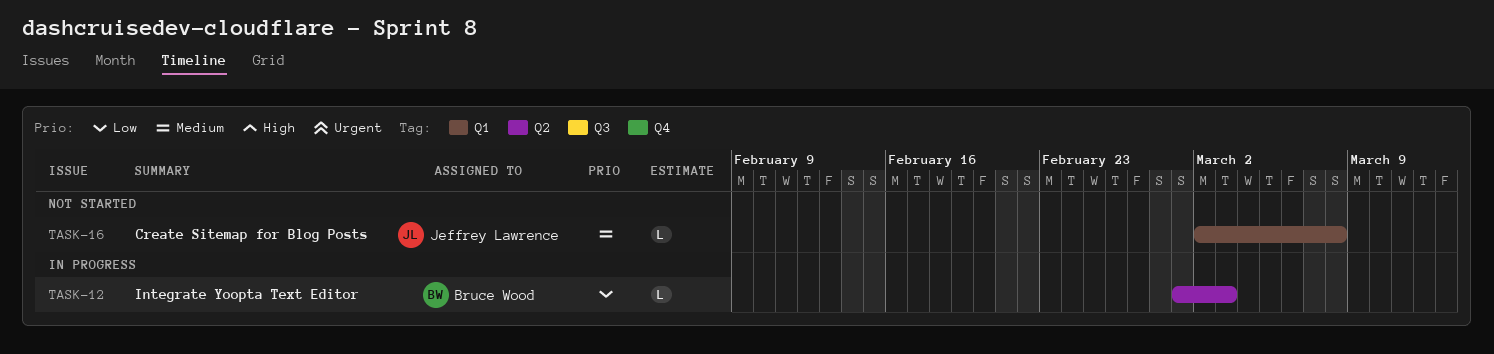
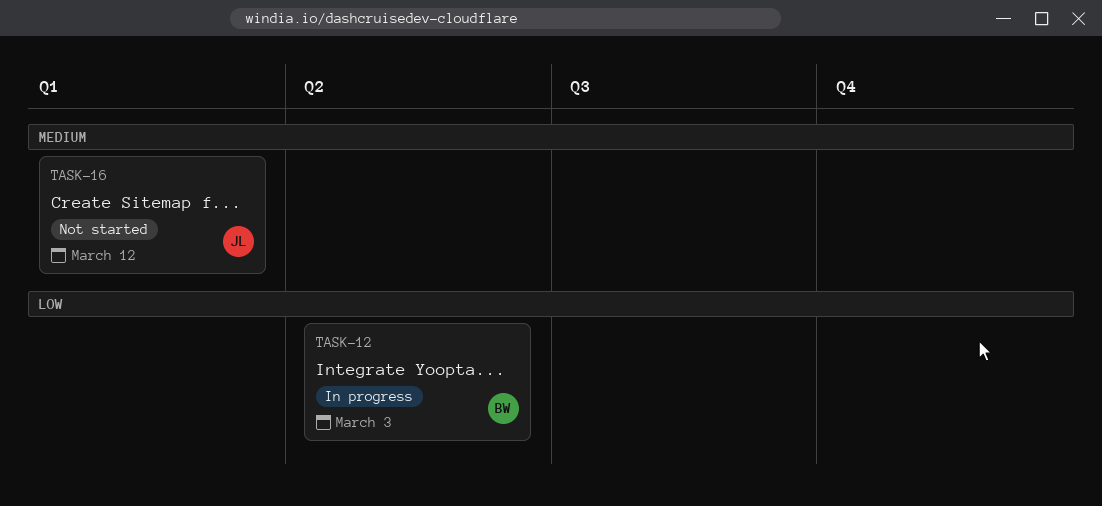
TASK-16, due: Mar 8 -> Mar 12

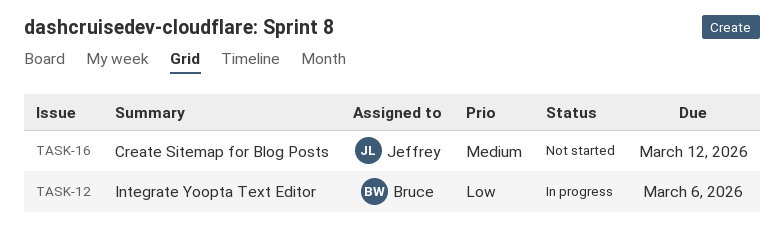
TASK-12, due: Mar 3 -> Mar 6

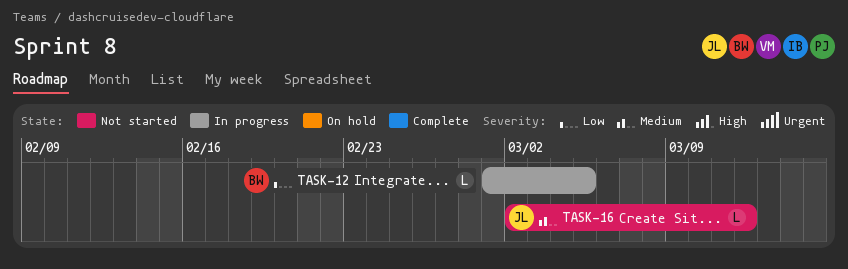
TASK-12, due: Mar 6 -> Mar 5

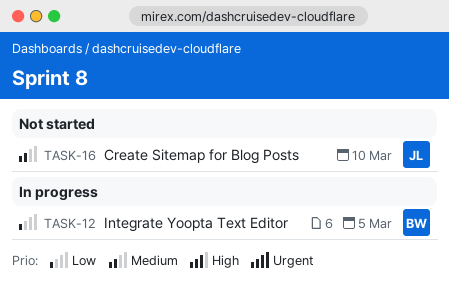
TASK-16, due: Mar 12 -> Mar 10

